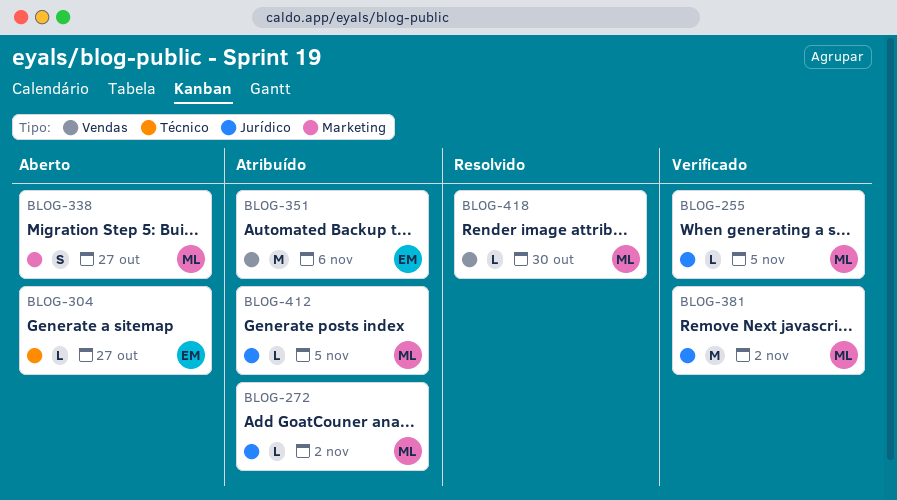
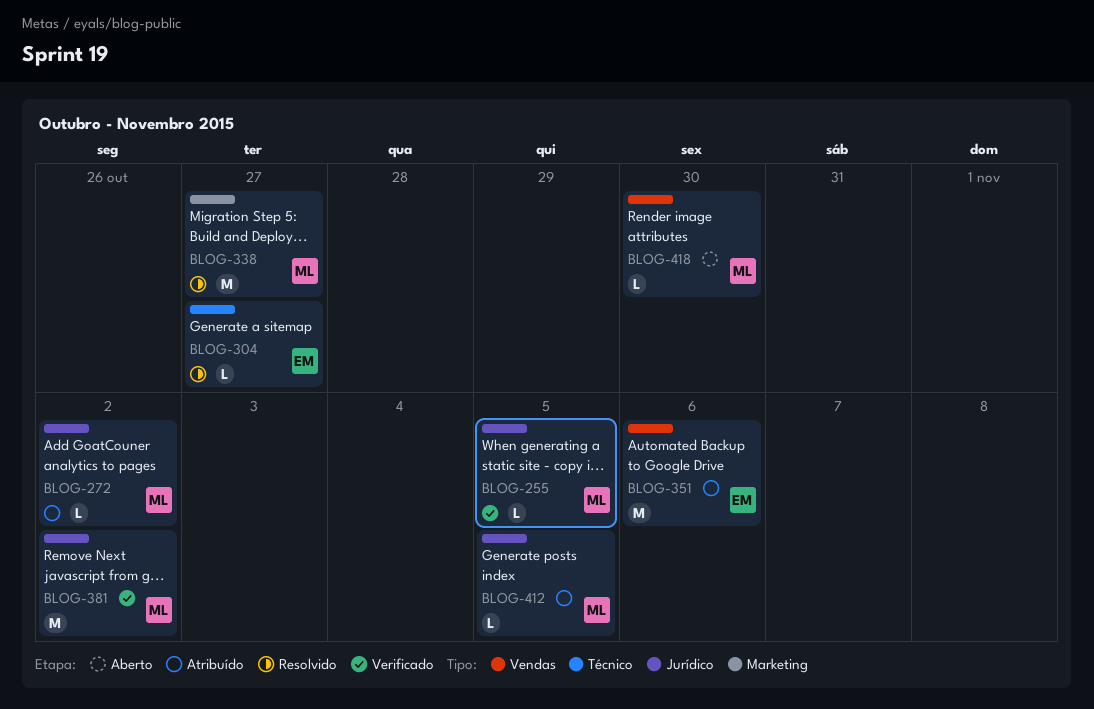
BLOG-304, status: Aberto -> Resolvido
BLOG-338, status: Aberto -> Resolvido
BLOG-338, estimate: S -> M
BLOG-418, status: Resolvido -> Aberto

